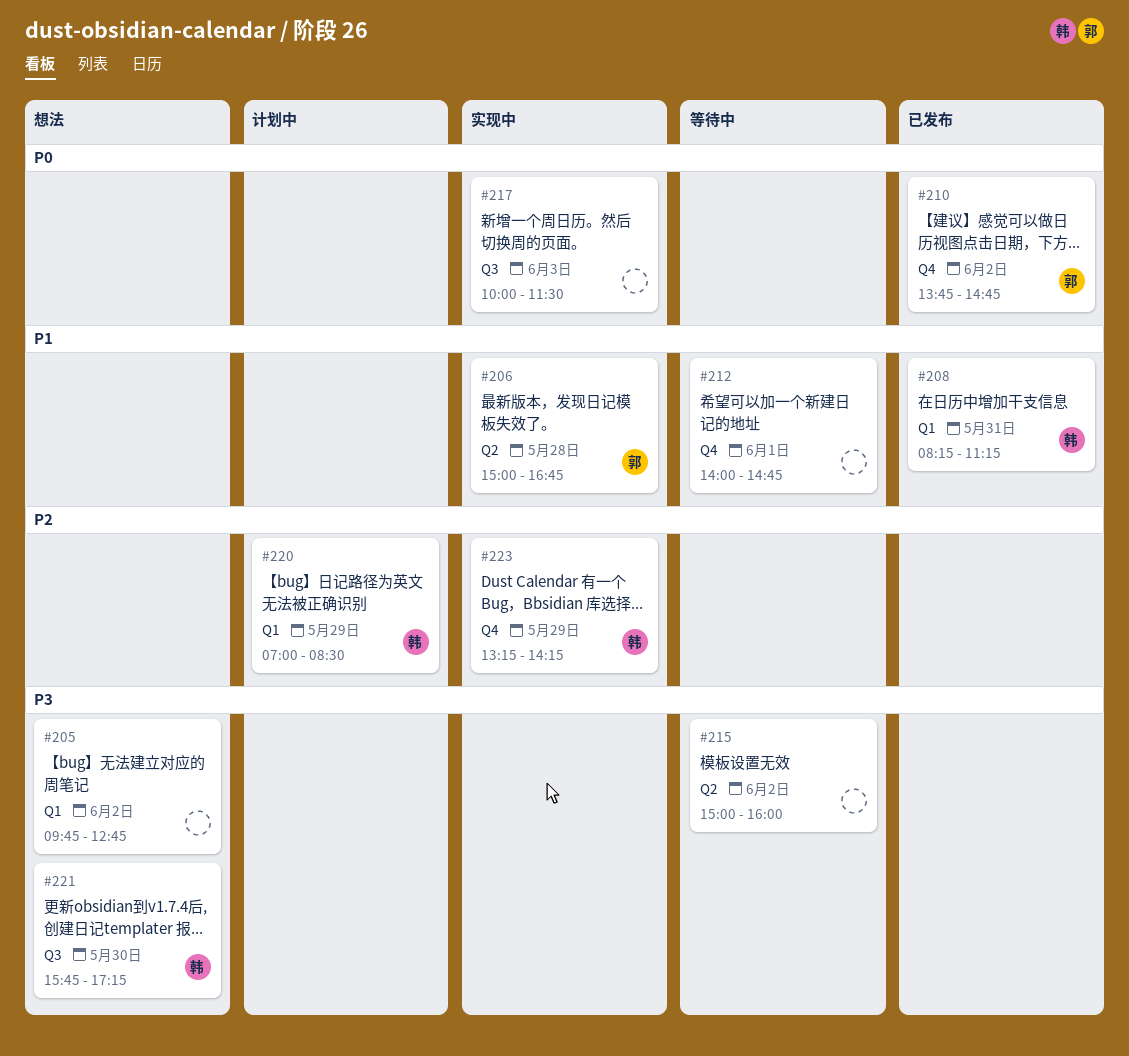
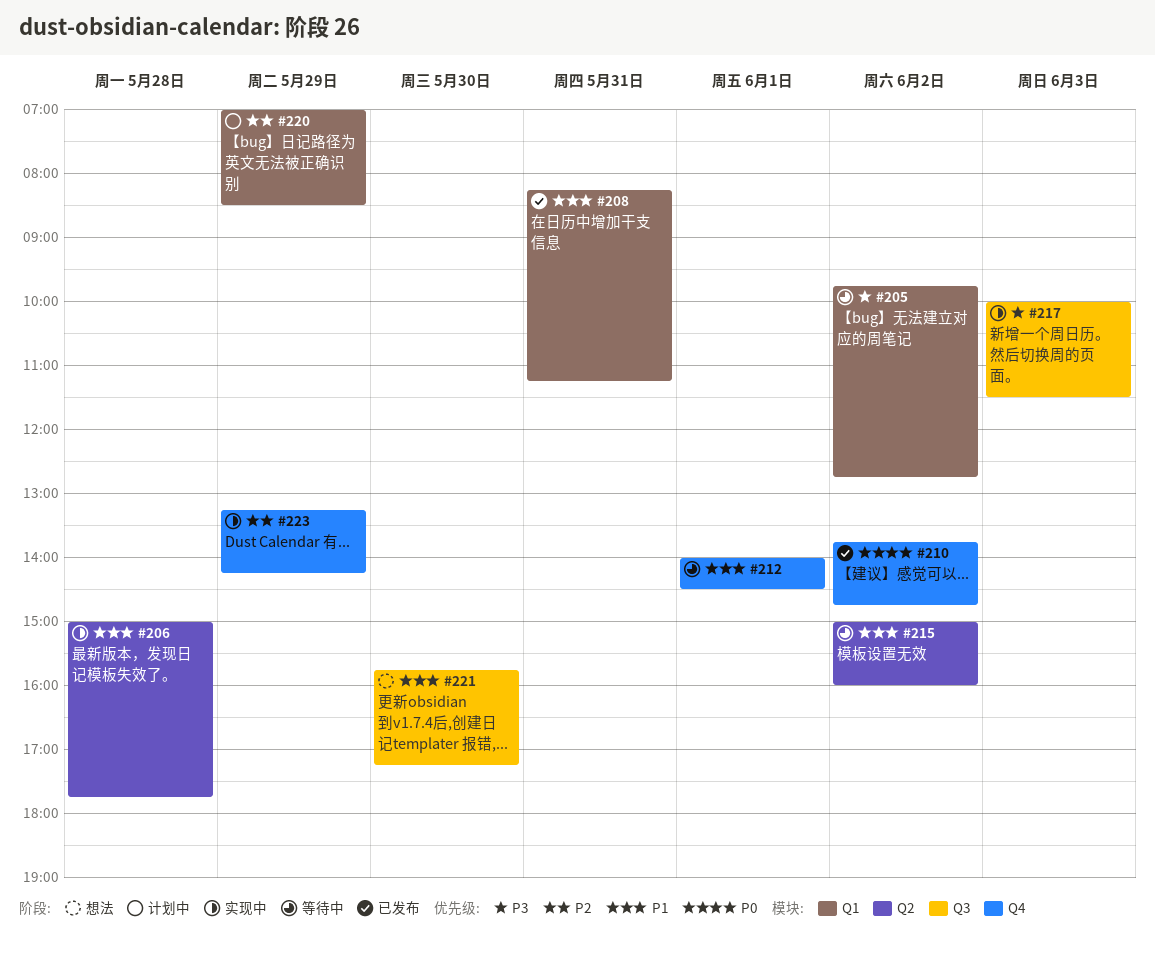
#205, status: 想法 -> 等待中
#206, ends: 16:45 -> 17:45
#212, ends: 14:45 -> 14:30
#215, priority: P3 -> P1
#217, priority: P0 -> P3
#221, priority: P3 -> P1

